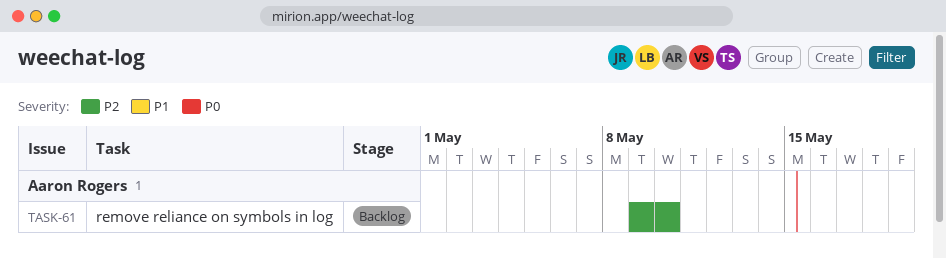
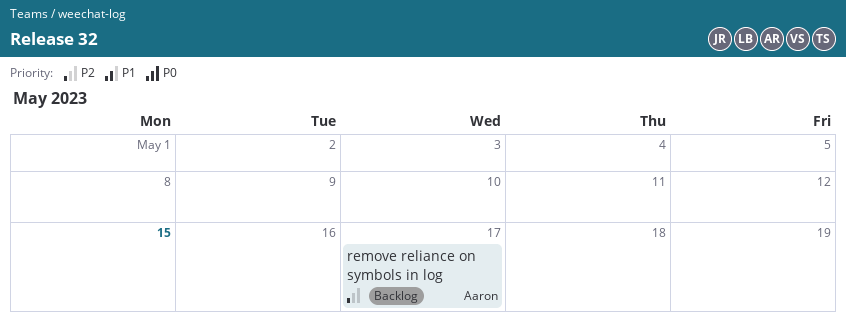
remove reliance on symbols in log, due: May 10 -> May 17

